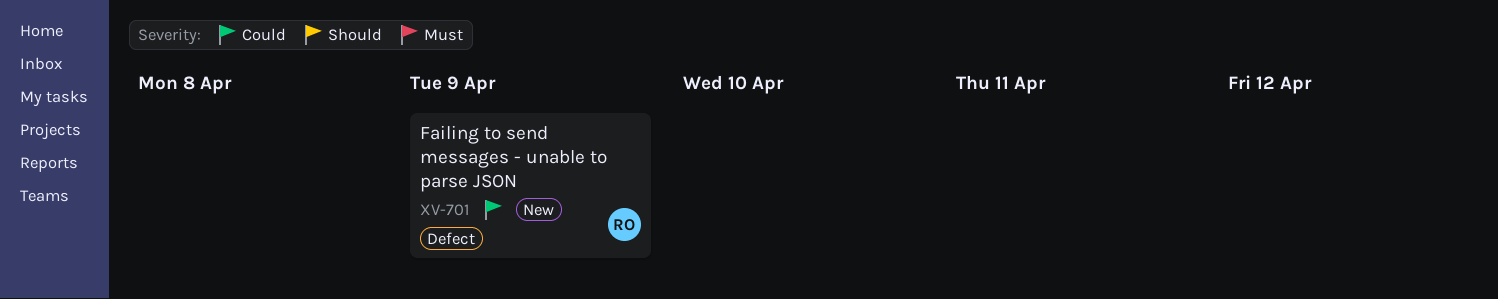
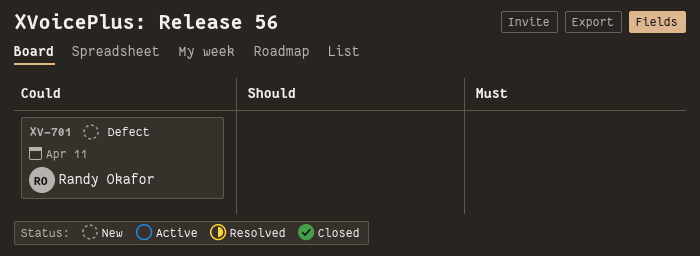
XV-701, due: Apr 9 -> Apr 11

